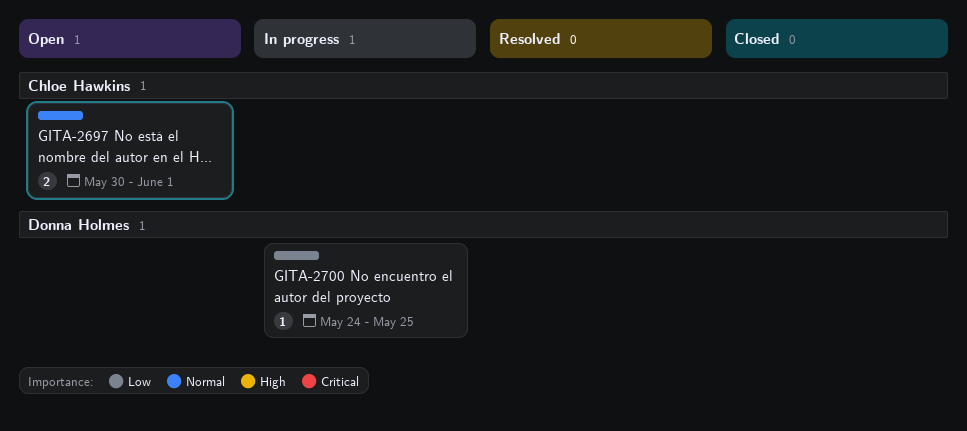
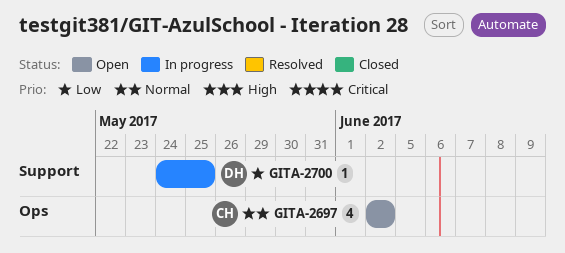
GITA-2697, estimate: 2 -> 4
GITA-2697, start: May 30 -> Jun 2
GITA-2697, due: Jun 1 -> Jun 2

